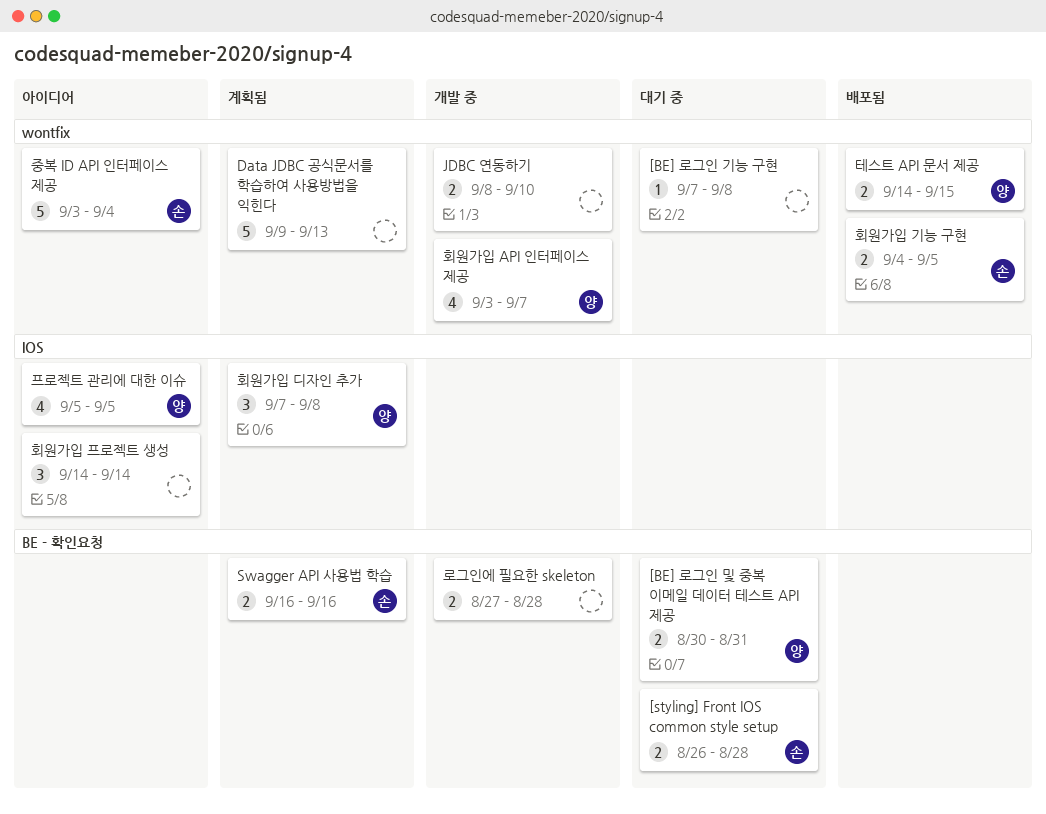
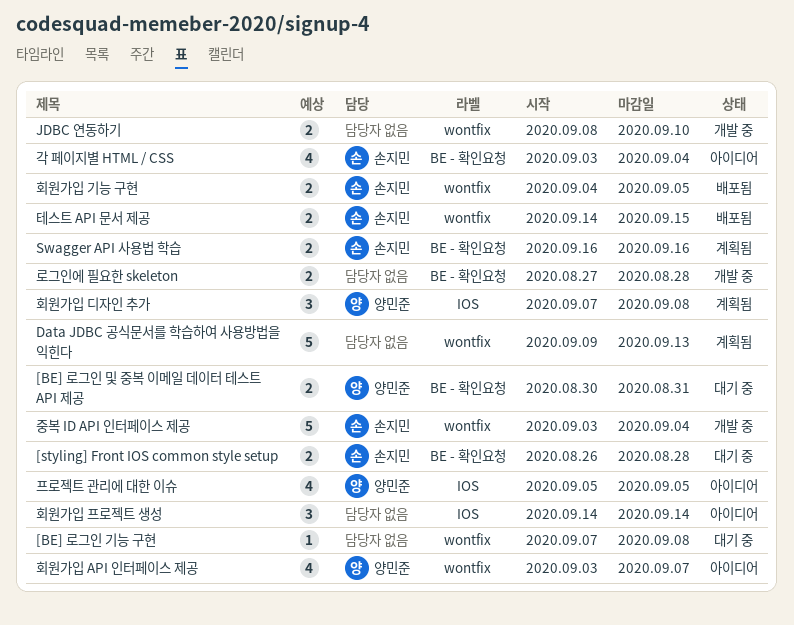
각 페이지별 HTML / CSS: none -> present
중복 ID API 인터페이스 제공, status: 아이디어 -> 개발 중
테스트 API 문서 제공, owner: 양민준 -> 손지민
회원가입 API 인터페이스 제공, status: 개발 중 -> 아이디어

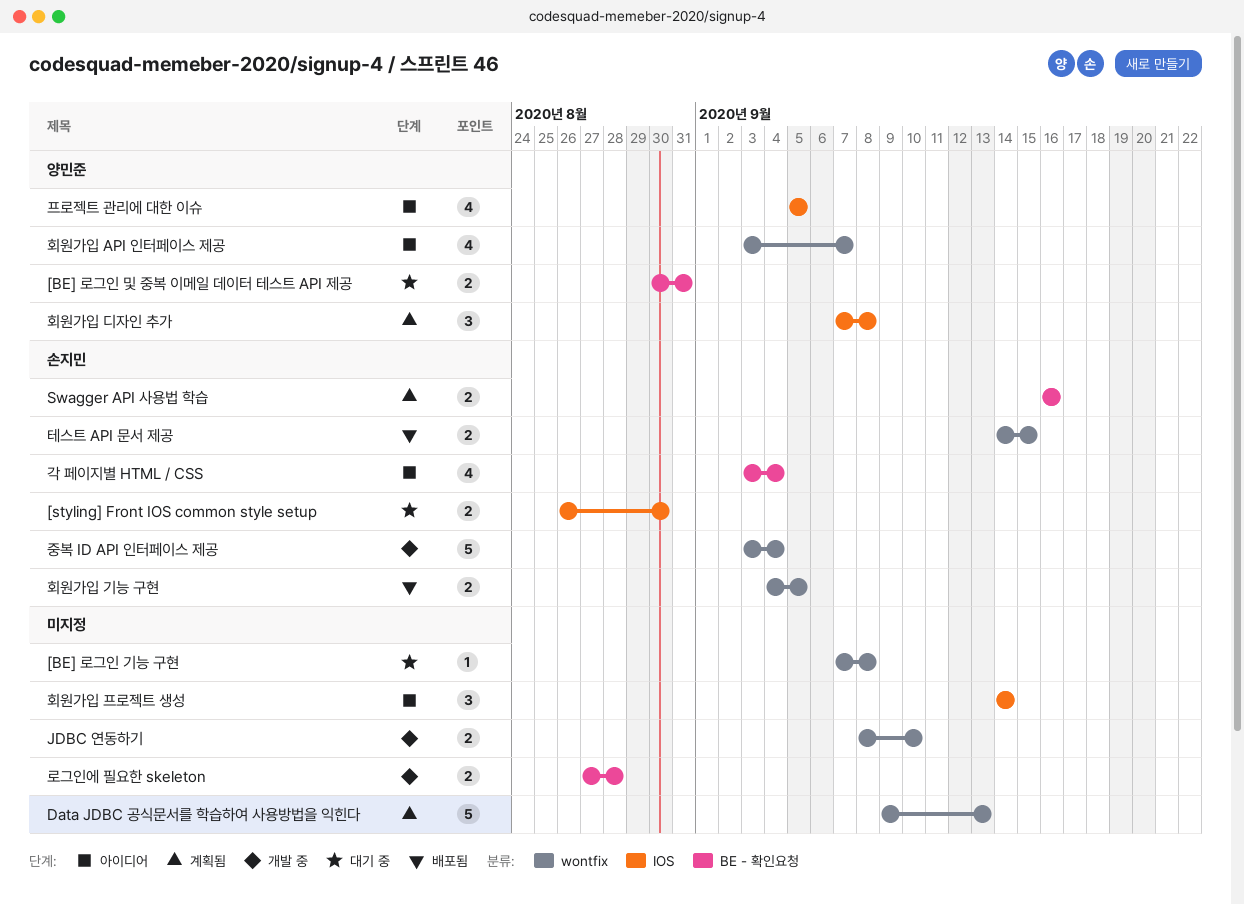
[styling] Front IOS common style setup, label: BE - 확인요청 -> IOS
[styling] Front IOS common style setup, due: Aug 28 -> Aug 30

